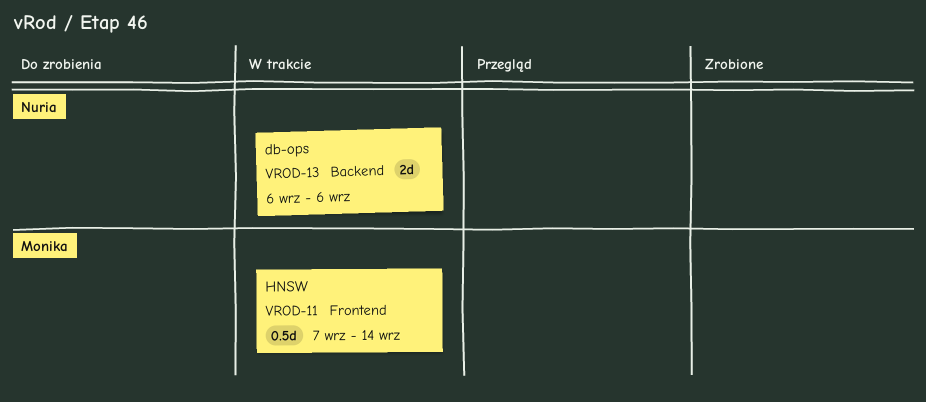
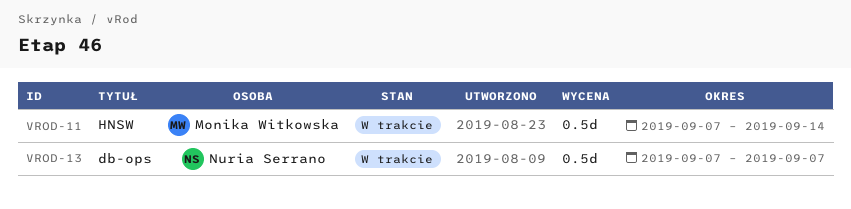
VROD-13, estimate: 2d -> 0.5d
VROD-13, start: Sep 6 -> Sep 7
VROD-13, due: Sep 6 -> Sep 7

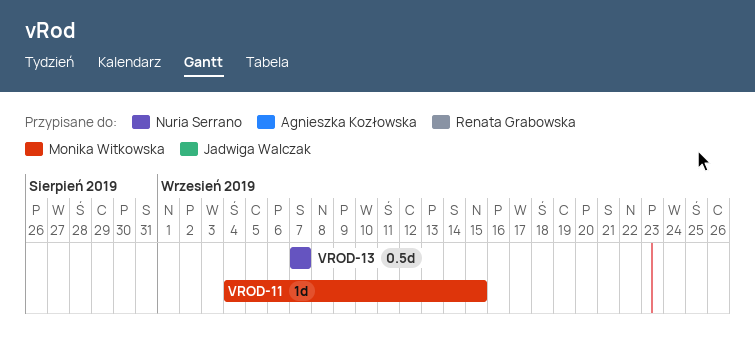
VROD-11, estimate: 0.5d -> 1d
VROD-11, start: Sep 7 -> Sep 4
VROD-11, due: Sep 14 -> Sep 15

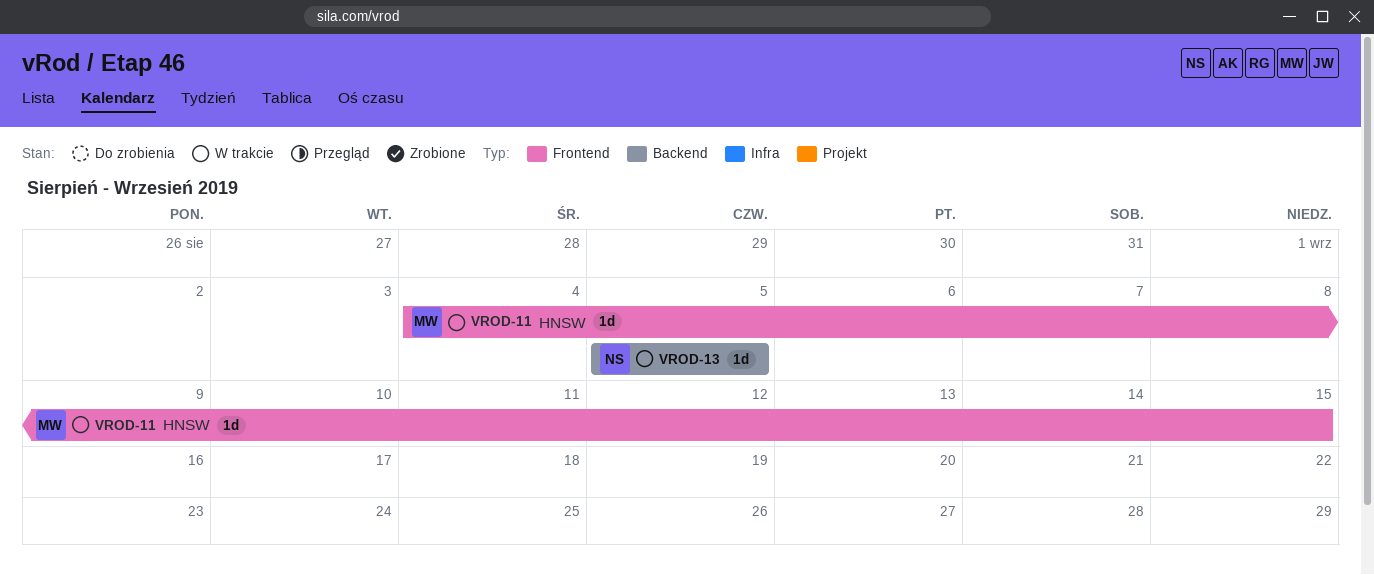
VROD-13, estimate: 0.5d -> 1d
VROD-13, start: Sep 7 -> Sep 5
VROD-13, due: Sep 7 -> Sep 5

